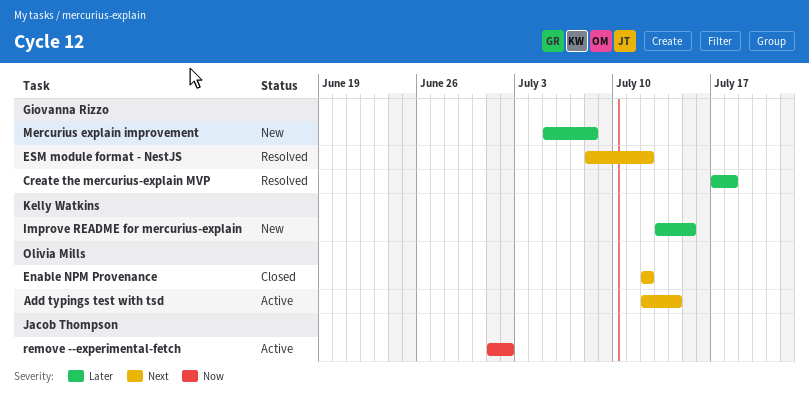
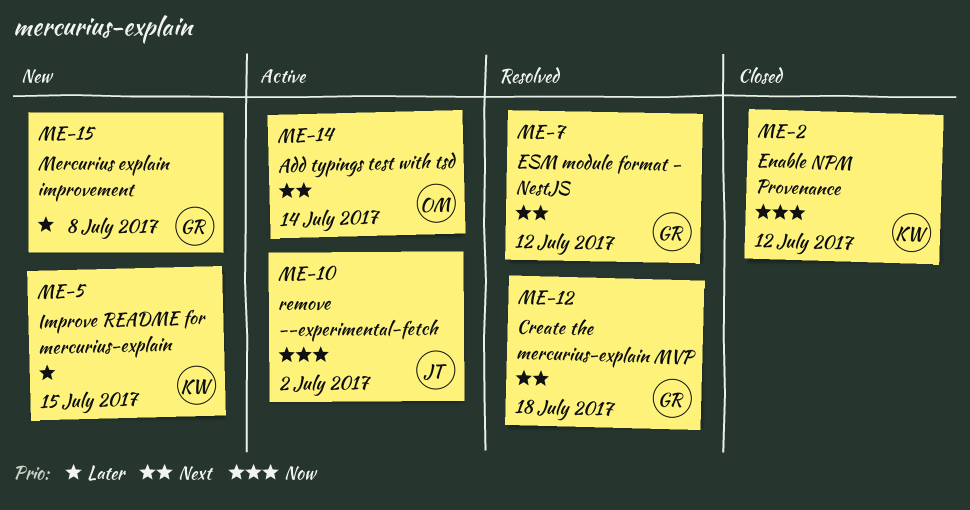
Create the mercurius-explain MVP, priority: Later -> Next
Enable NPM Provenance, owner: Olivia Mills -> Kelly Watkins
Enable NPM Provenance, priority: Next -> Now

